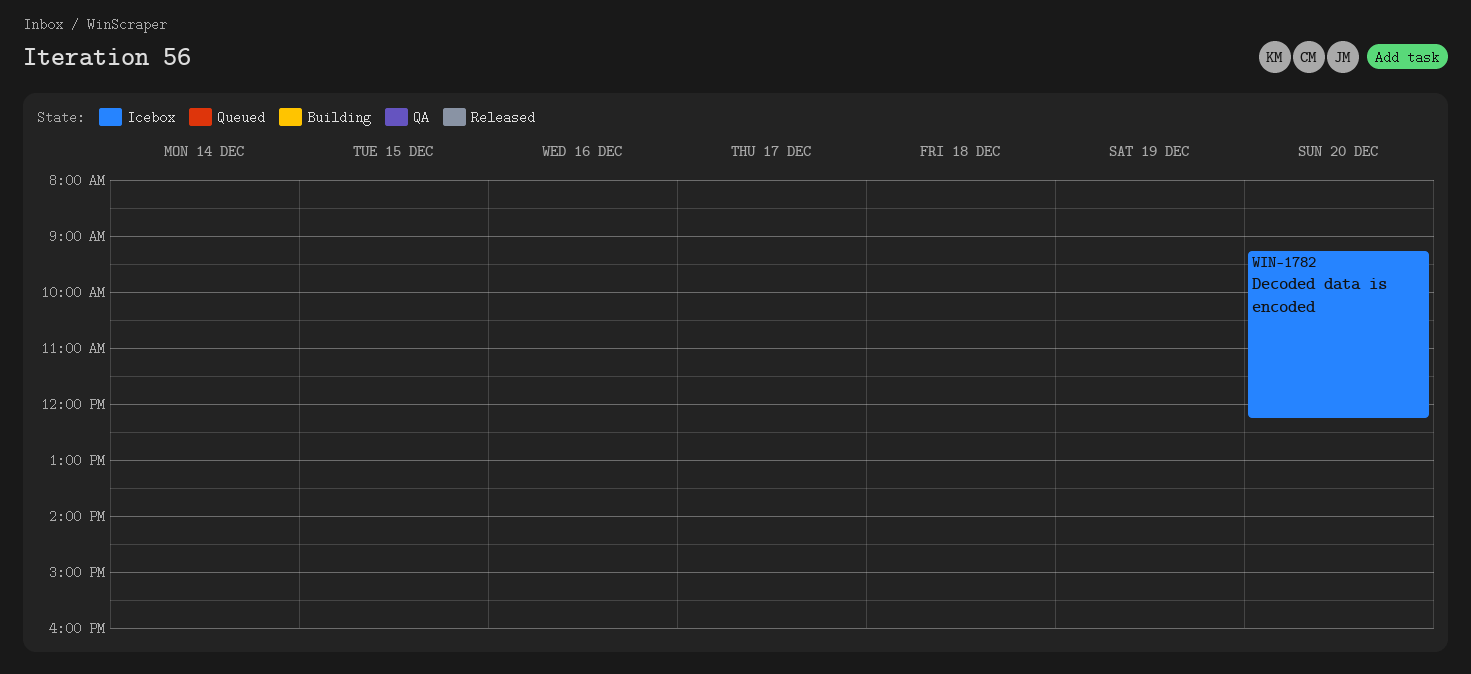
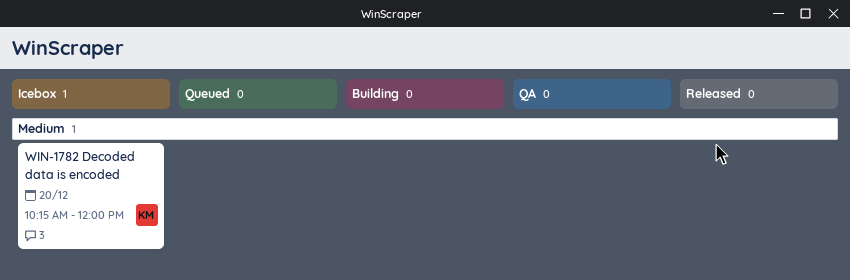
WIN-1782, begins: 09:15 -> 10:15
WIN-1782, ends: 12:15 -> 12:00

